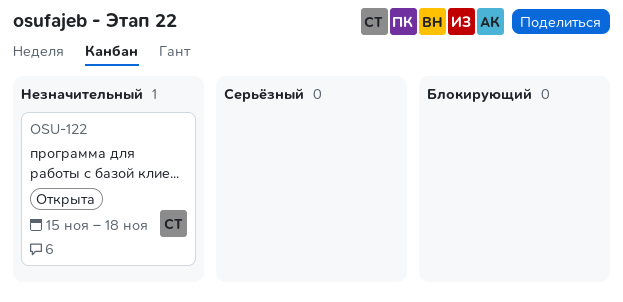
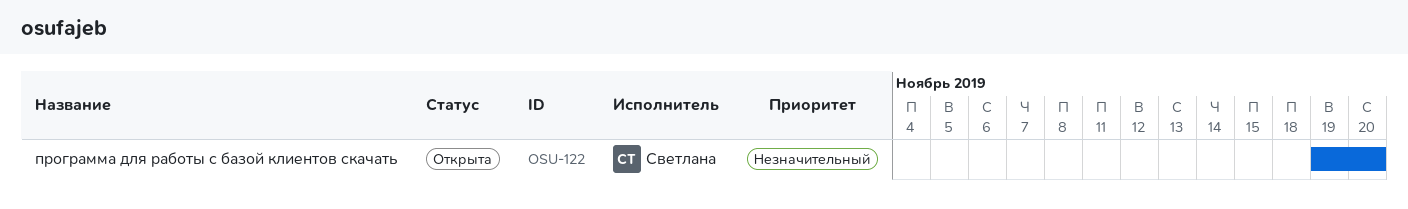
OSU-122, start: Nov 15 -> Nov 19
OSU-122, due: Nov 18 -> Nov 20

